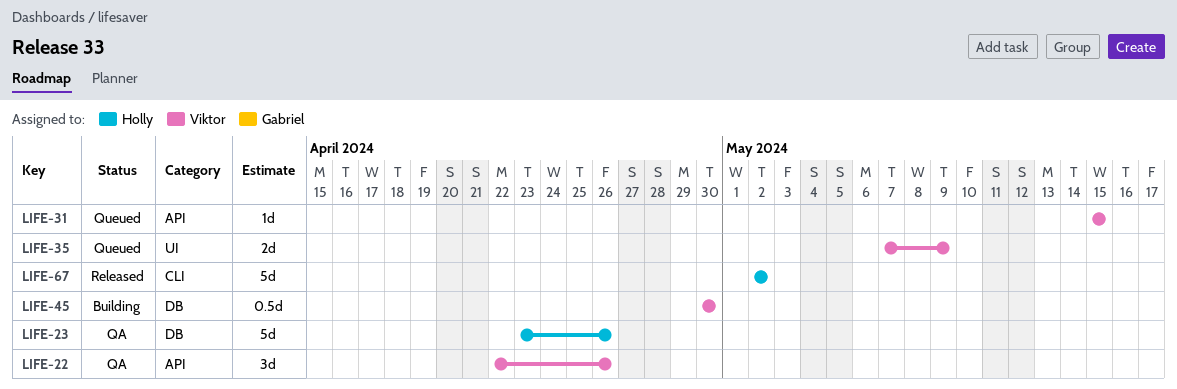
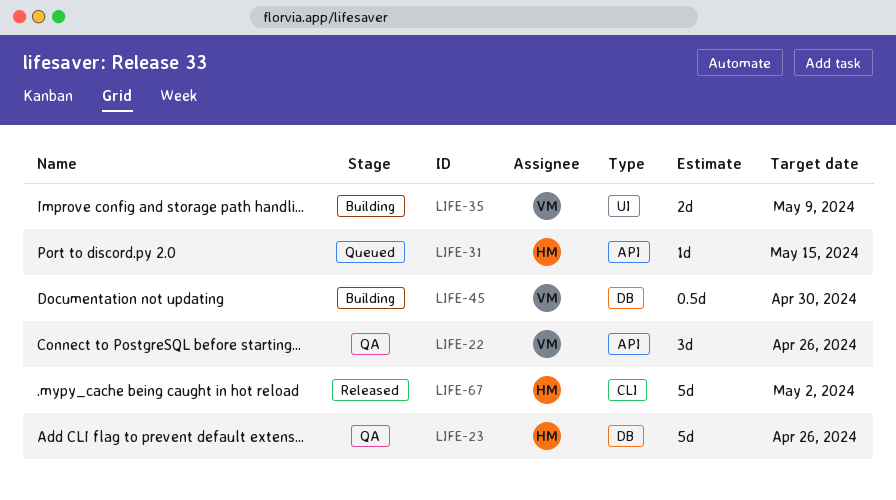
LIFE-31, owner: Viktor -> Holly
LIFE-35, status: Queued -> Building

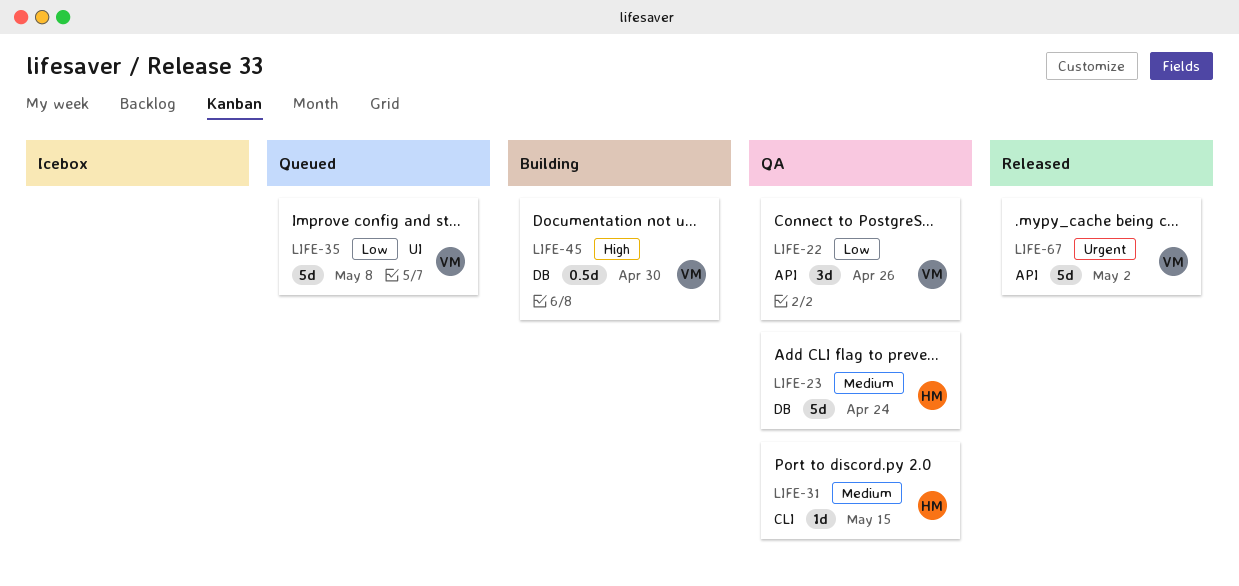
LIFE-23, due: Apr 26 -> Apr 24
LIFE-31, status: Queued -> QA
LIFE-31, label: API -> CLI
LIFE-35, status: Building -> Queued
LIFE-35, estimate: 2d -> 5d
LIFE-35, due: May 9 -> May 8
LIFE-67, owner: HM -> VM
LIFE-67, label: CLI -> API

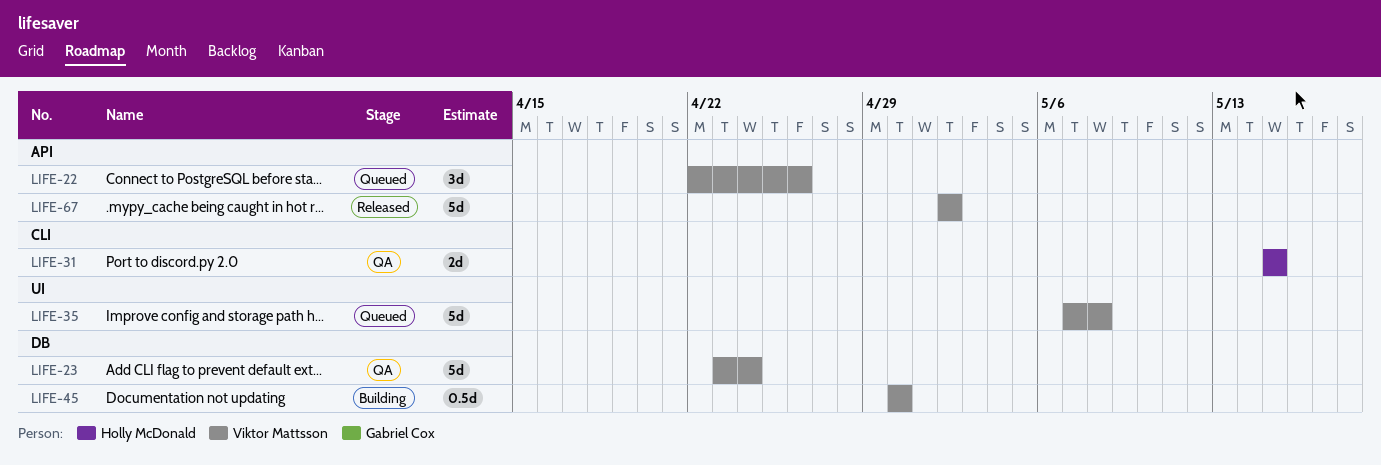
LIFE-22, status: QA -> Queued
LIFE-23, owner: Holly McDonald -> Viktor Mattsson
LIFE-31, estimate: 1d -> 2d

